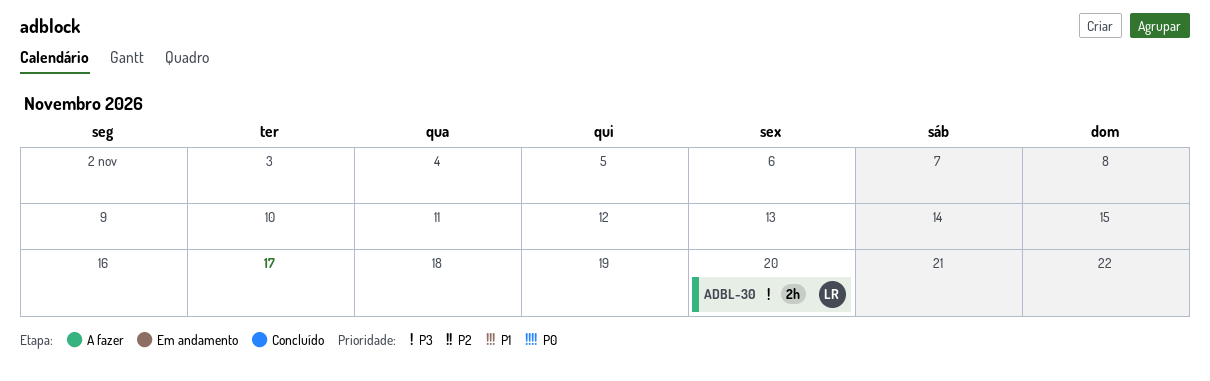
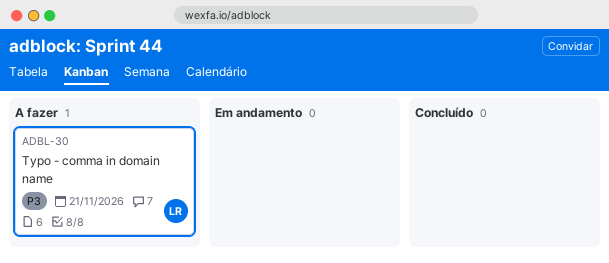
ADBL-30, due: Nov 20 -> Nov 21

